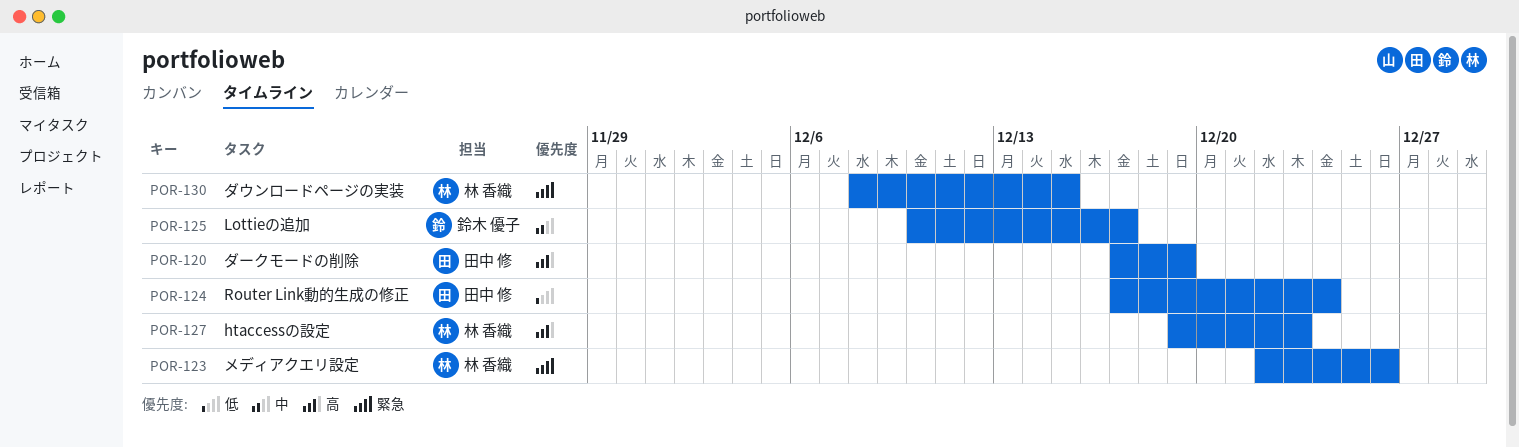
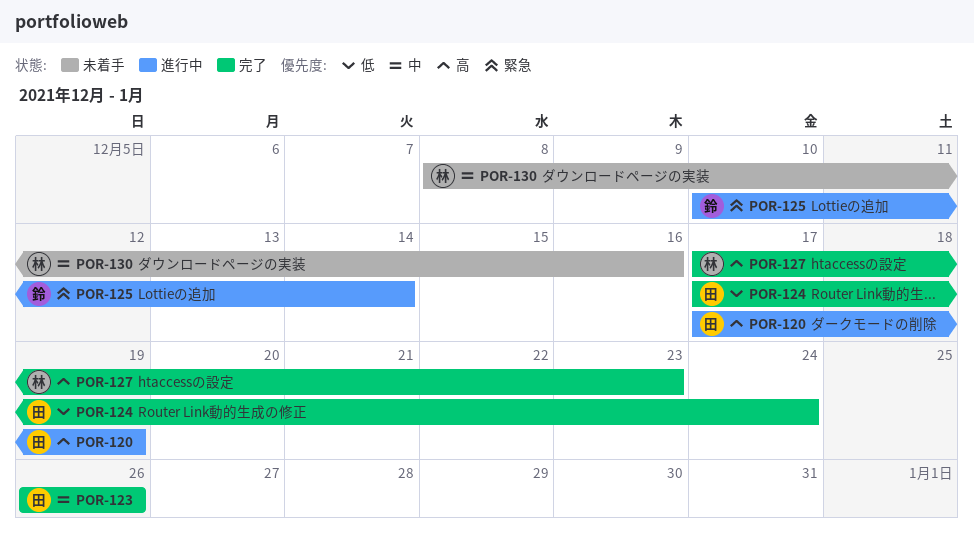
POR-123, owner: 林 香織 -> 田中 修
POR-123, priority: 緊急 -> 中
POR-123, start: Dec 22 -> Dec 26
POR-125, priority: 中 -> 緊急
POR-125, due: Dec 17 -> Dec 14
POR-127, start: Dec 19 -> Dec 17
POR-130, priority: 緊急 -> 中
POR-130, due: Dec 15 -> Dec 16

